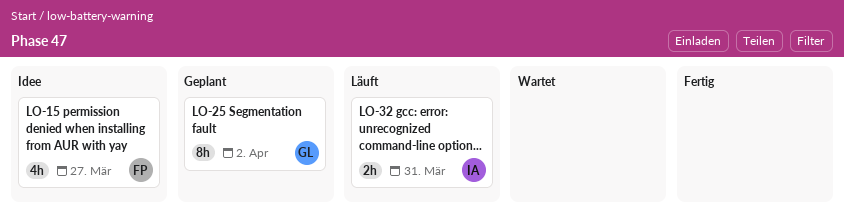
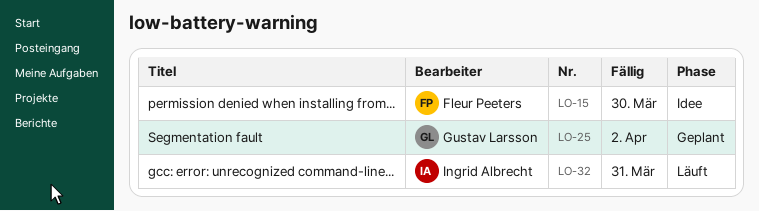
LO-15, due: Mar 27 -> Mar 30

